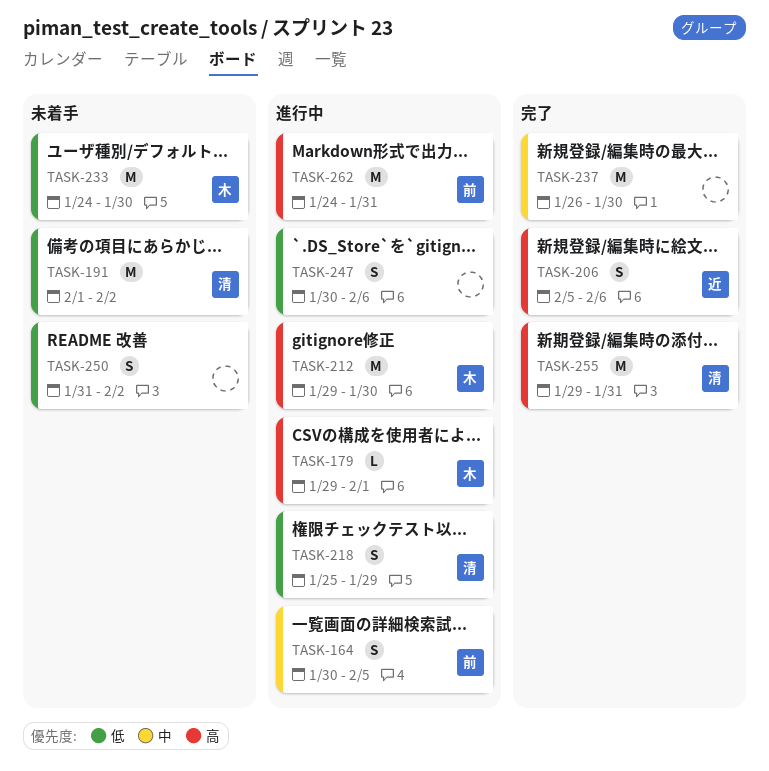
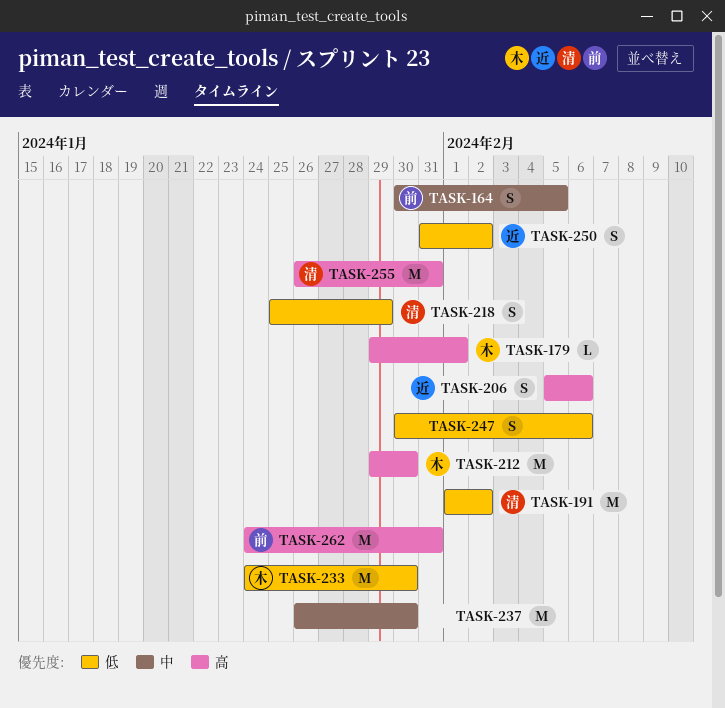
TASK-250, owner: none -> 近
TASK-255, start: Jan 29 -> Jan 26

